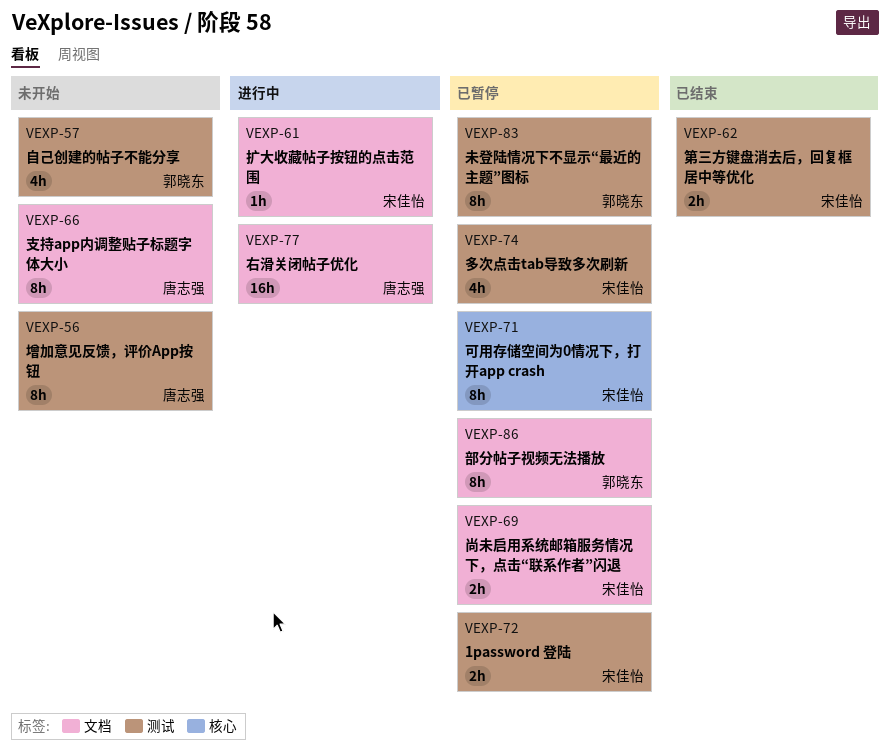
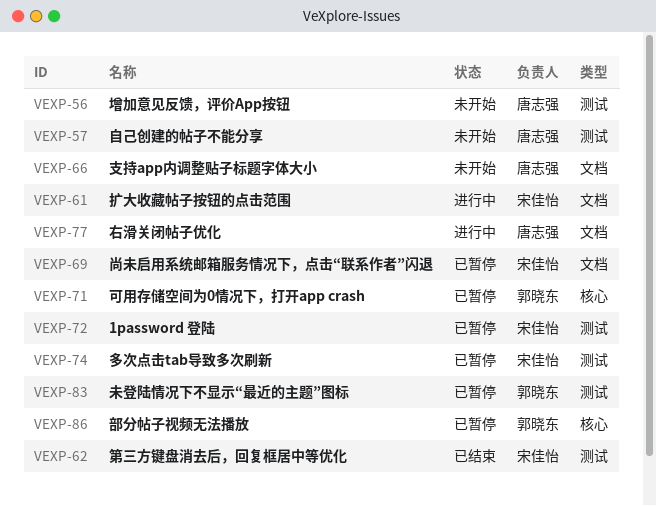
VEXP-57, owner: 郭晓东 -> 唐志强
VEXP-71, owner: 宋佳怡 -> 郭晓东
VEXP-86, label: 文档 -> 核心

